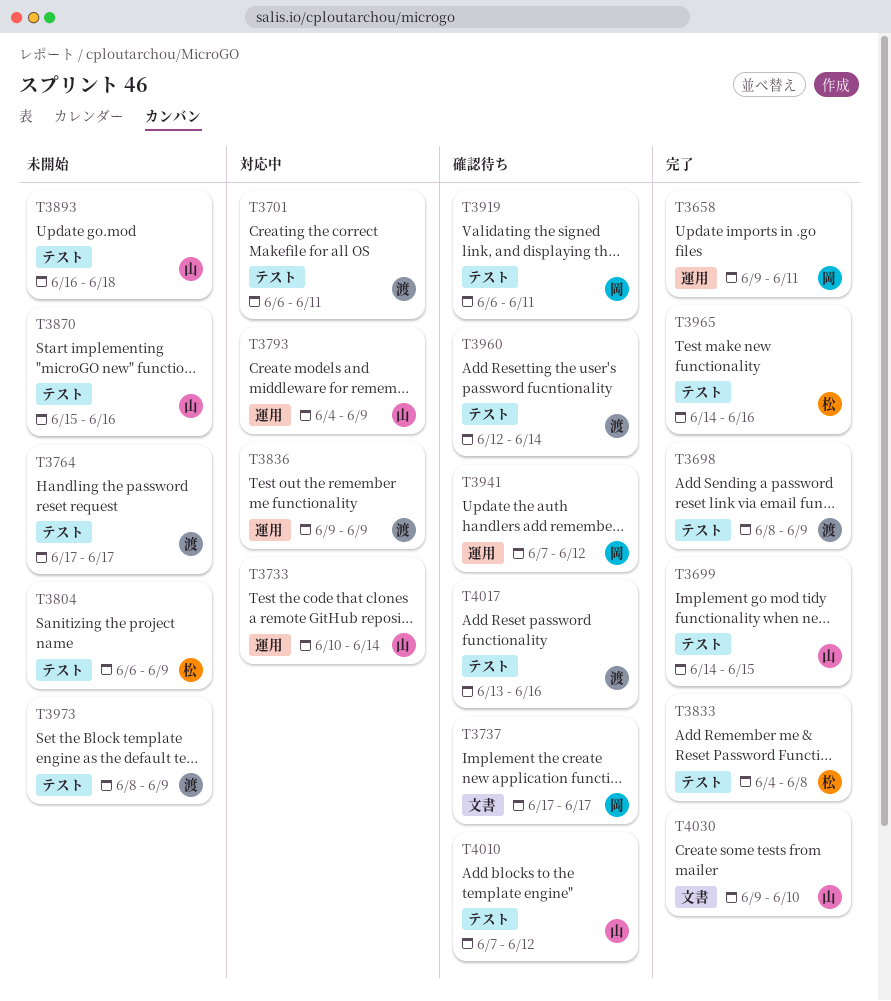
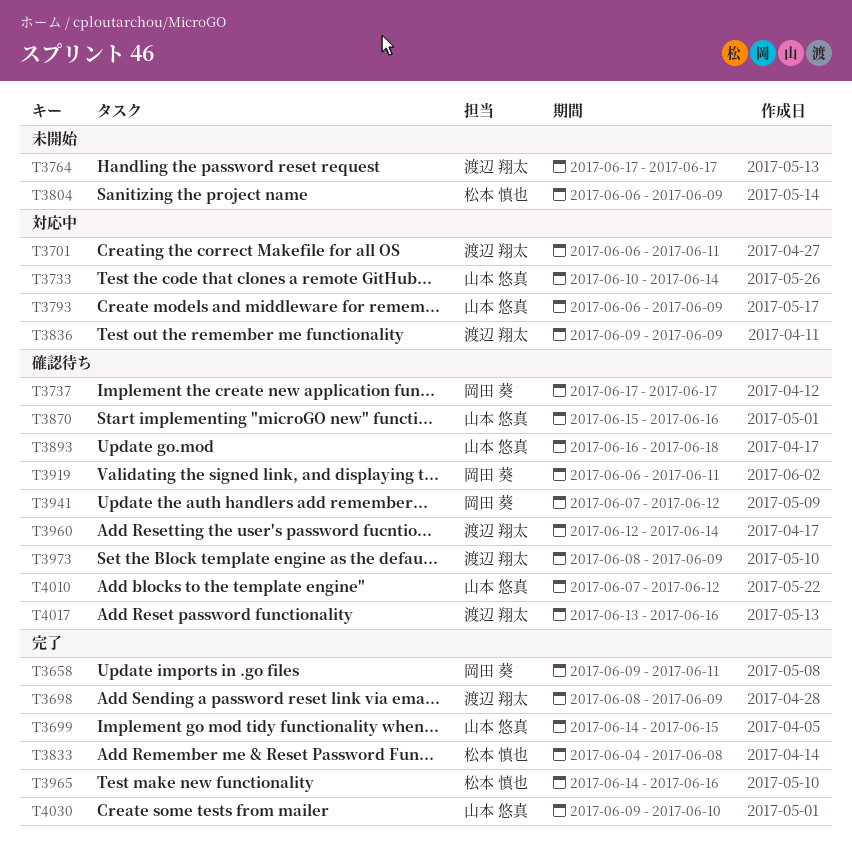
T3793, start: Jun 4 -> Jun 6
T3870, status: 未開始 -> 確認待ち
T3893, status: 未開始 -> 確認待ち
T3973, status: 未開始 -> 確認待ち

